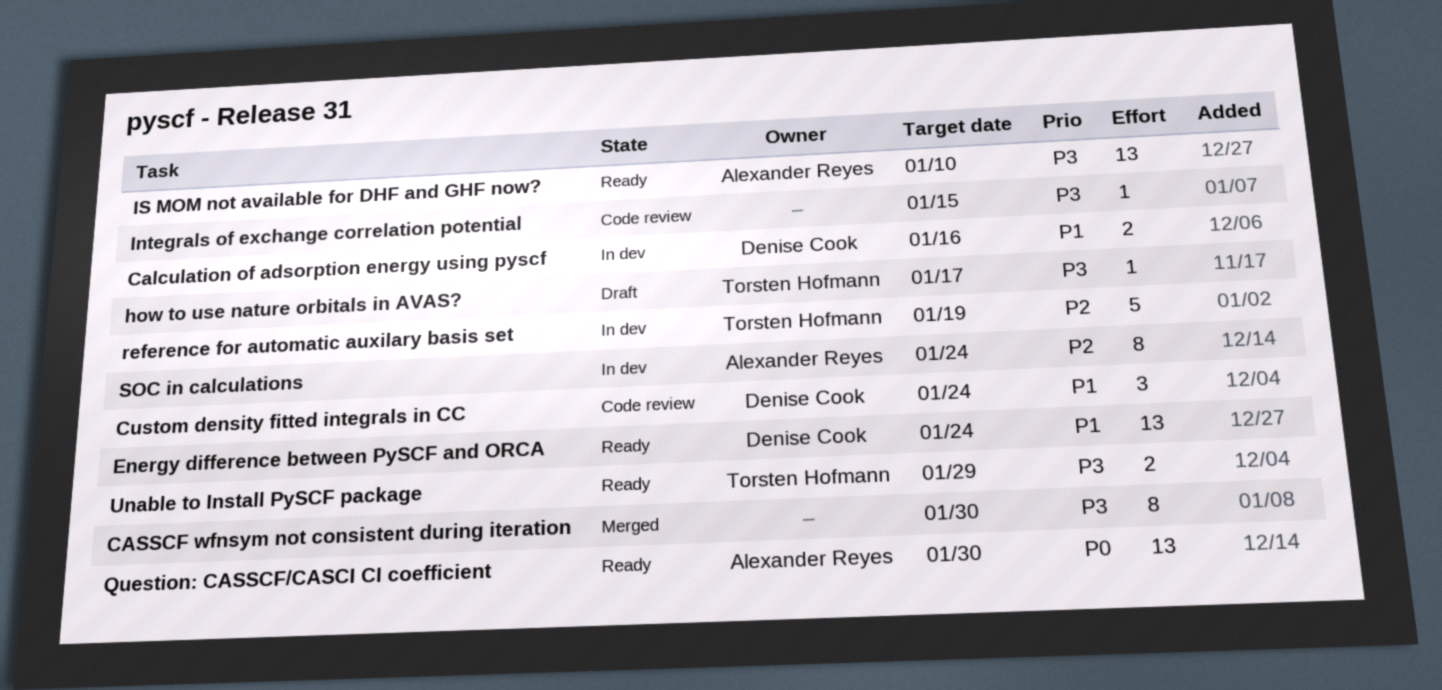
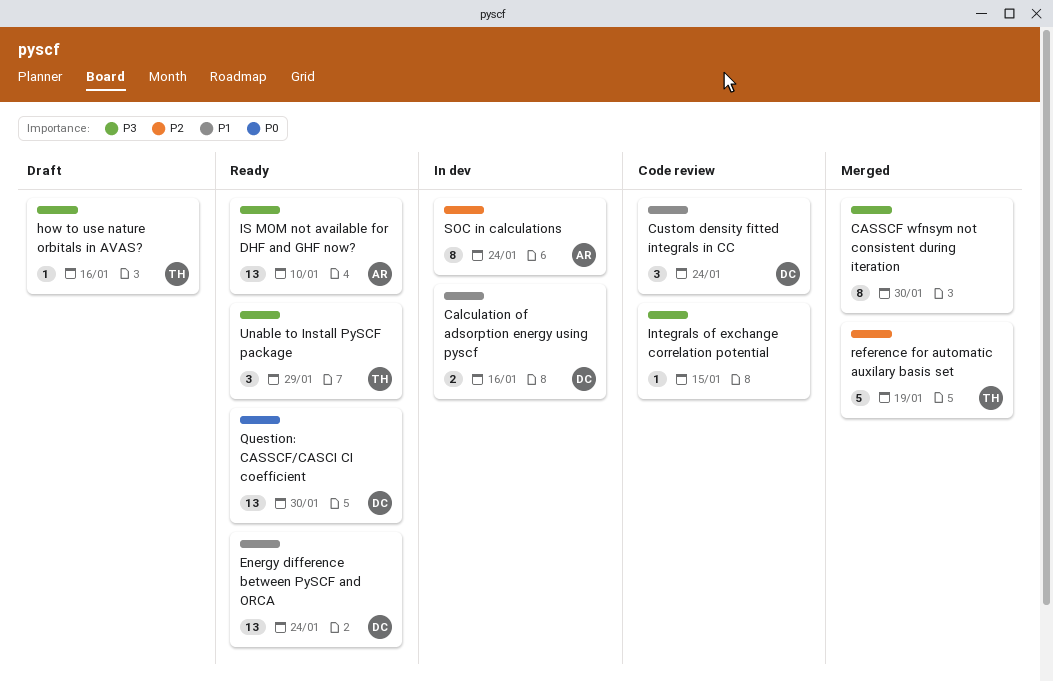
how to use nature orbitals in AVAS?, due: Jan 17 -> Jan 16
Question: CASSCF/CASCI CI coefficient, owner: Alexander Reyes -> Denise Cook
reference for automatic auxilary basis set, status: In dev -> Merged
Unable to Install PySCF package, estimate: 2 -> 3

